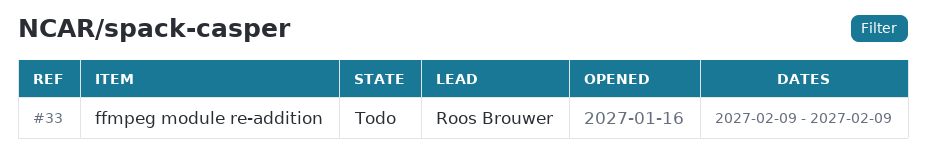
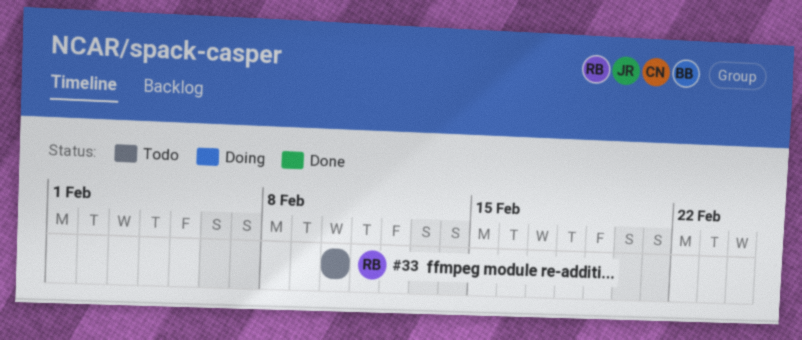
#33, start: Feb 9 -> Feb 10
#33, due: Feb 9 -> Feb 10

